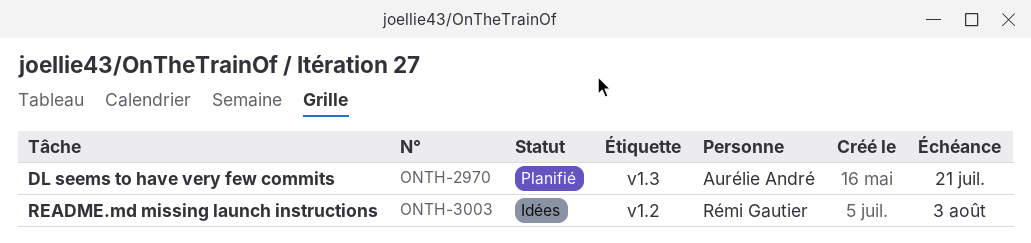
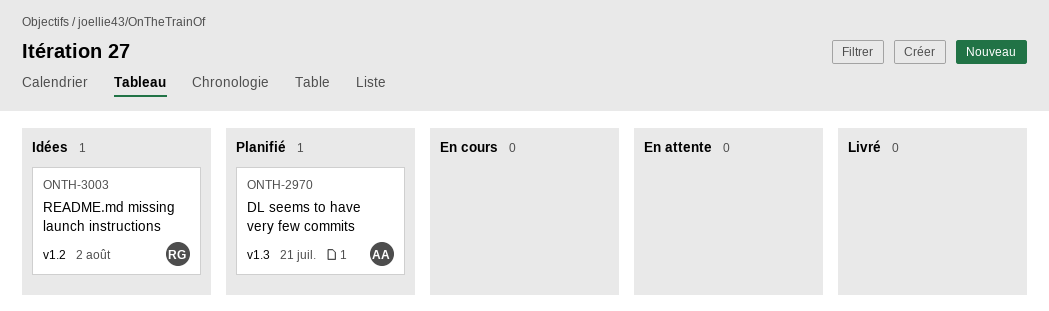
ONTH-3003, due: Aug 3 -> Aug 2

